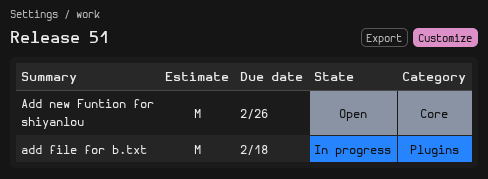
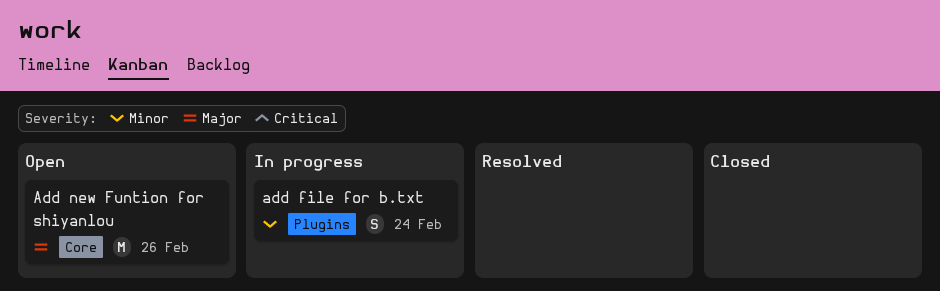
add file for b.txt, estimate: M -> S
add file for b.txt, due: Feb 18 -> Feb 24

